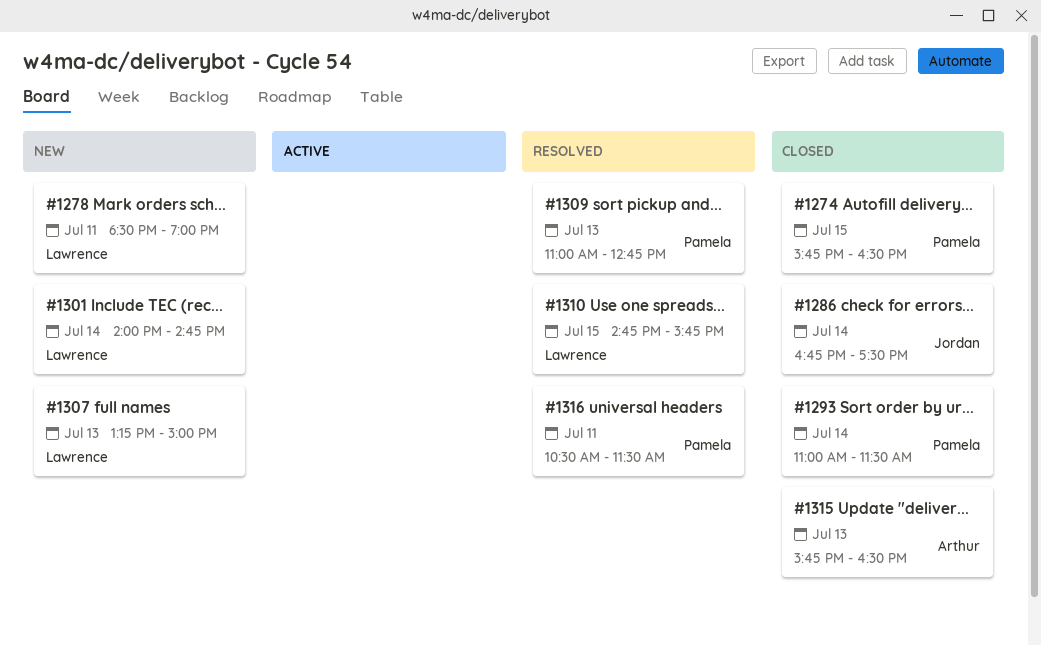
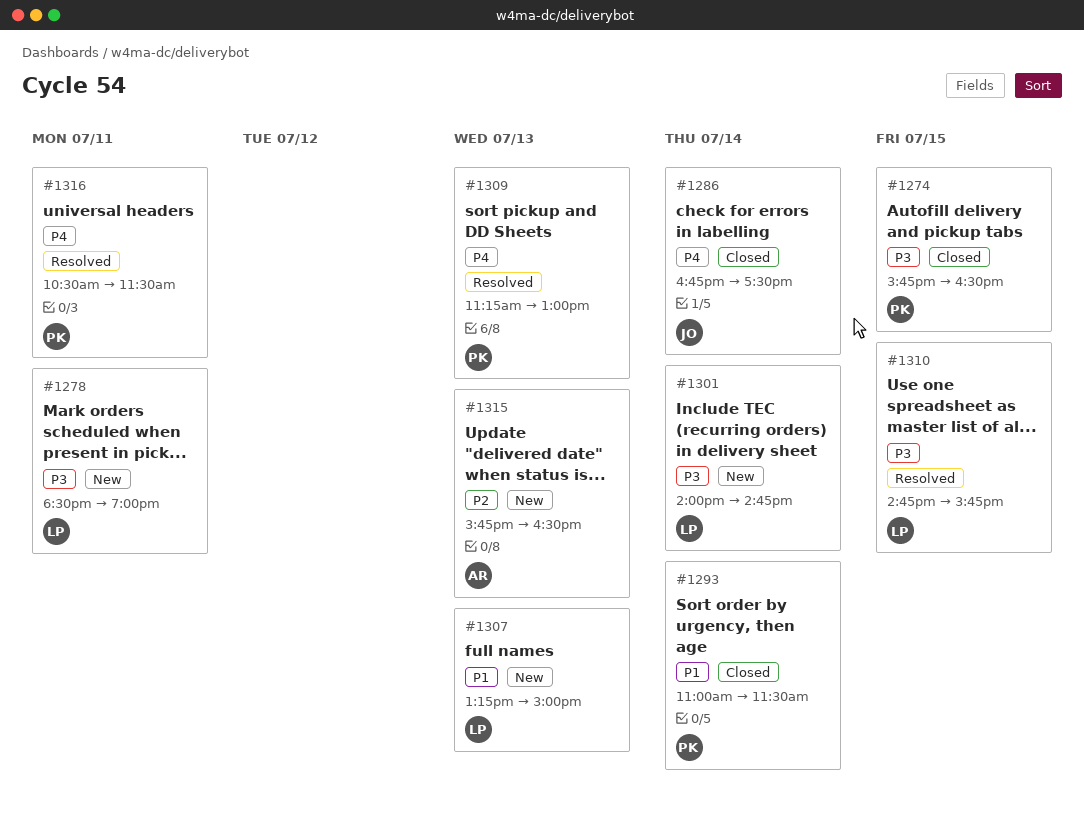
#1309, begins: 11:00 -> 11:15
#1309, ends: 12:45 -> 13:00
#1315, status: Closed -> New

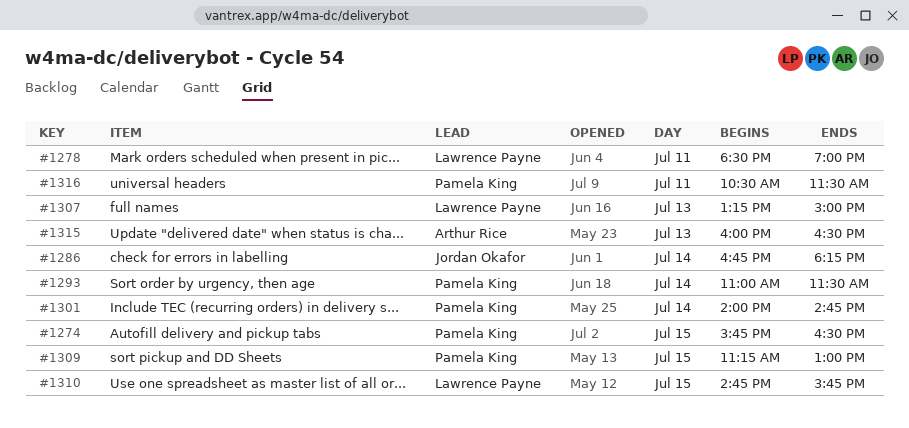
#1286, ends: 17:30 -> 18:15
#1301, owner: Lawrence Payne -> Pamela King
#1309, day: Jul 13 -> Jul 15
#1315, begins: 15:45 -> 16:00

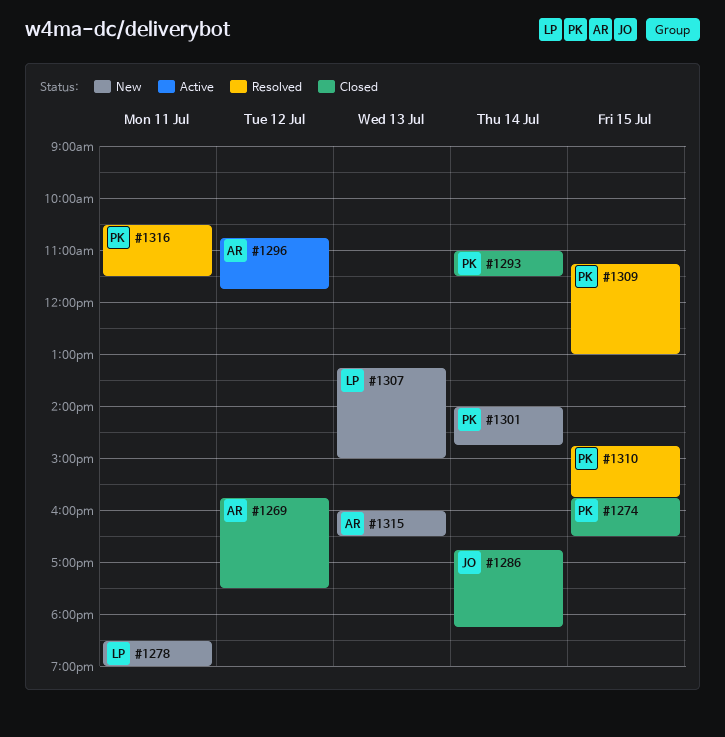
#1269: none -> present
#1296: none -> present
#1310, owner: Lawrence Payne -> Pamela King

